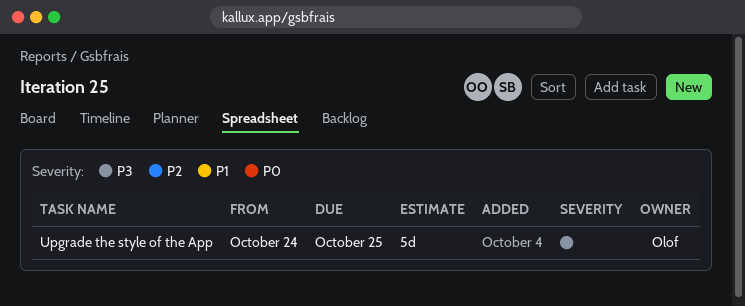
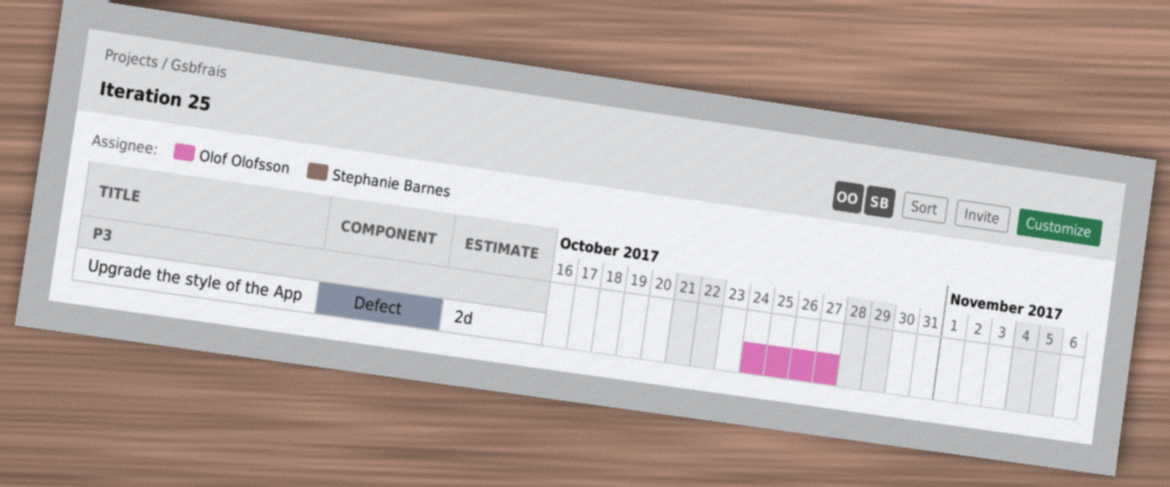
Upgrade the style of the App, estimate: 5d -> 2d
Upgrade the style of the App, due: Oct 25 -> Oct 27

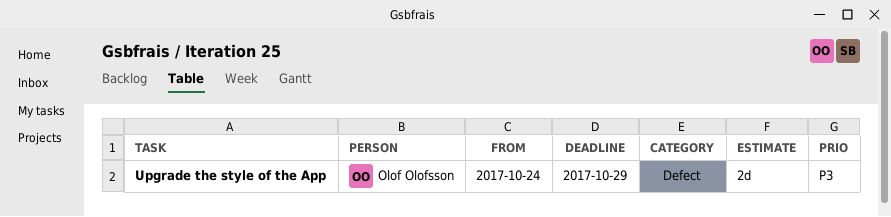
Upgrade the style of the App, due: Oct 27 -> Oct 29

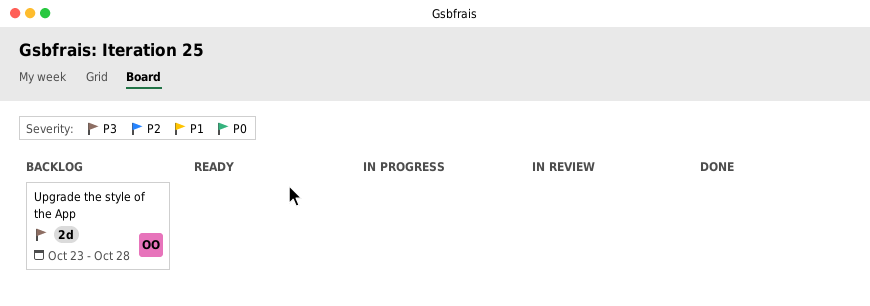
Upgrade the style of the App, start: Oct 24 -> Oct 23
Upgrade the style of the App, due: Oct 29 -> Oct 28

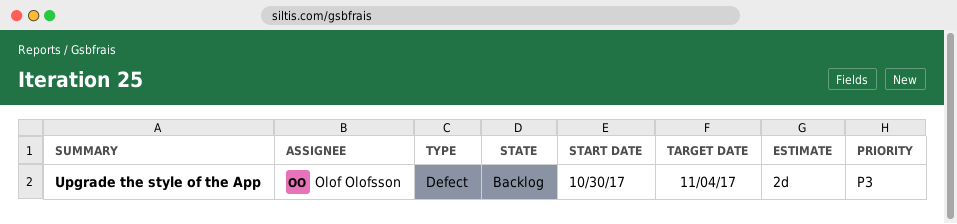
Upgrade the style of the App, start: Oct 23 -> Oct 30
Upgrade the style of the App, due: Oct 28 -> Nov 4

